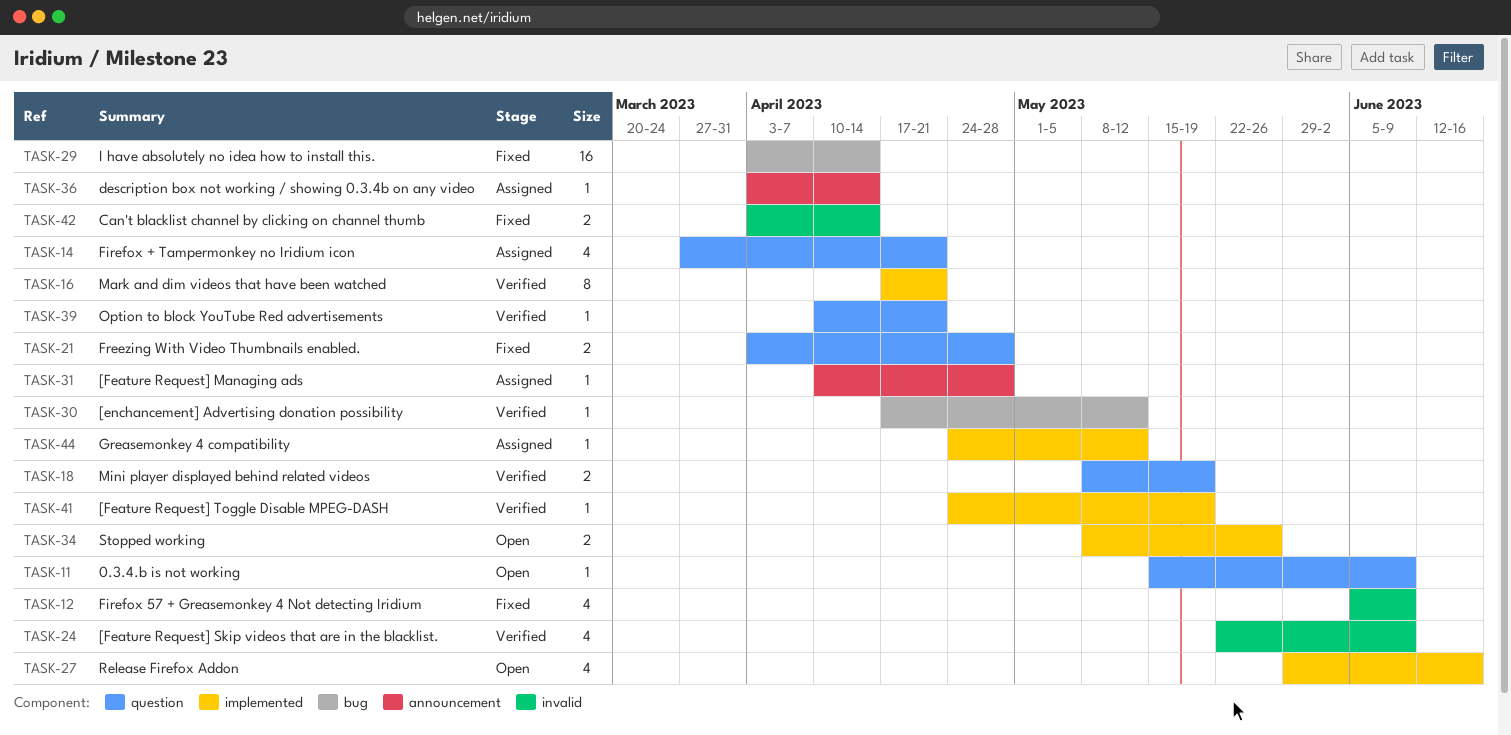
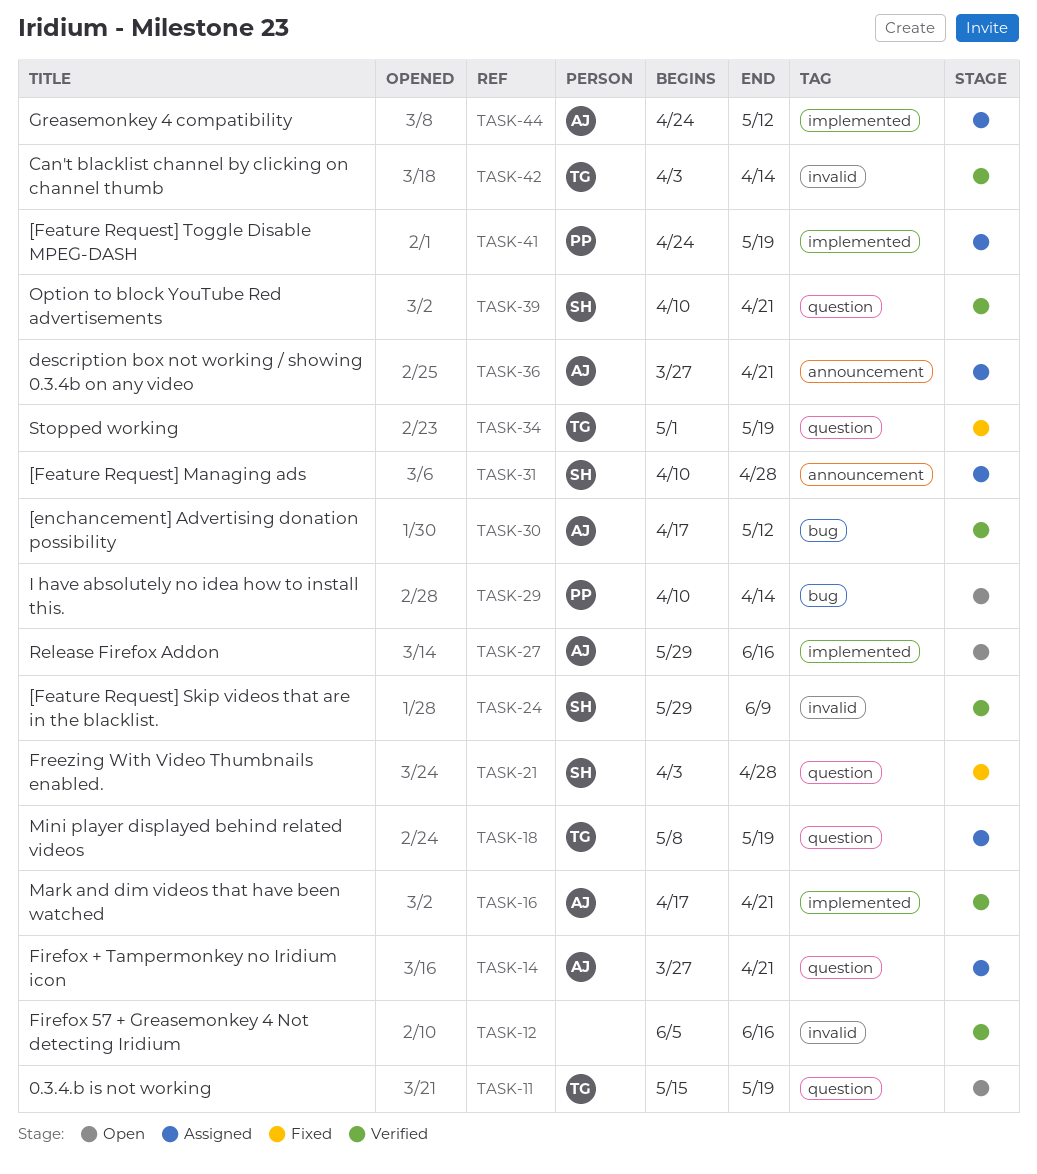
TASK-11, due: Jun 9 -> May 19
TASK-12, status: Fixed -> Verified
TASK-12, due: Jun 9 -> Jun 16
TASK-18, status: Verified -> Assigned
TASK-24, start: May 22 -> May 29
TASK-29, status: Fixed -> Open
TASK-29, start: Apr 3 -> Apr 10
TASK-34, status: Open -> Fixed
TASK-34, label: implemented -> question
TASK-34, start: May 8 -> May 1
TASK-34, due: May 26 -> May 19
TASK-36, start: Apr 3 -> Mar 27
TASK-36, due: Apr 14 -> Apr 21
TASK-41, status: Verified -> Assigned
TASK-42, status: Fixed -> Verified

